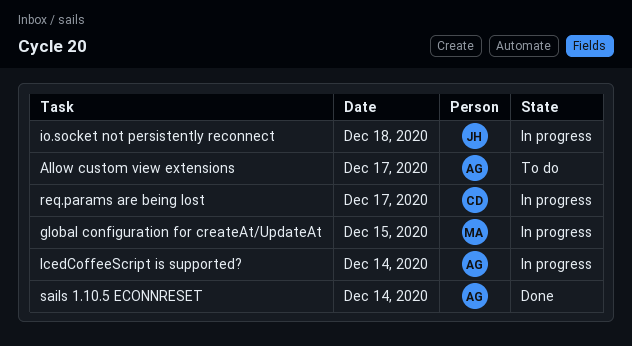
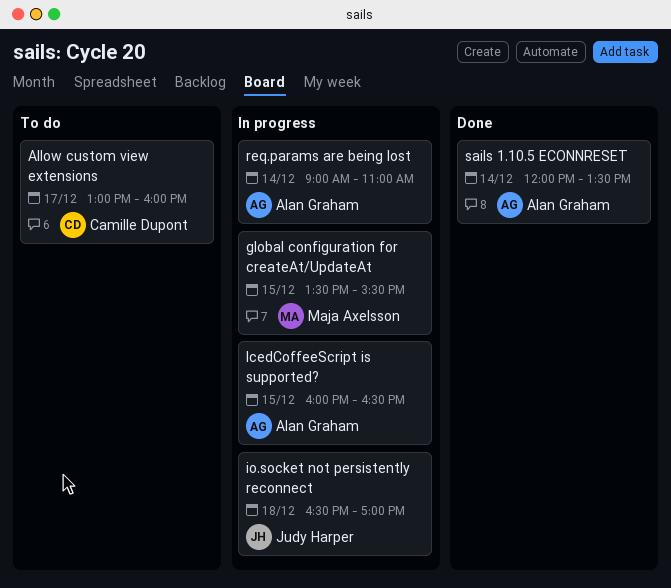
Allow custom view extensions, owner: Alan Graham -> Camille Dupont
IcedCoffeeScript is supported?, day: Dec 14 -> Dec 15
req.params are being lost, owner: Camille Dupont -> Alan Graham
req.params are being lost, day: Dec 17 -> Dec 14

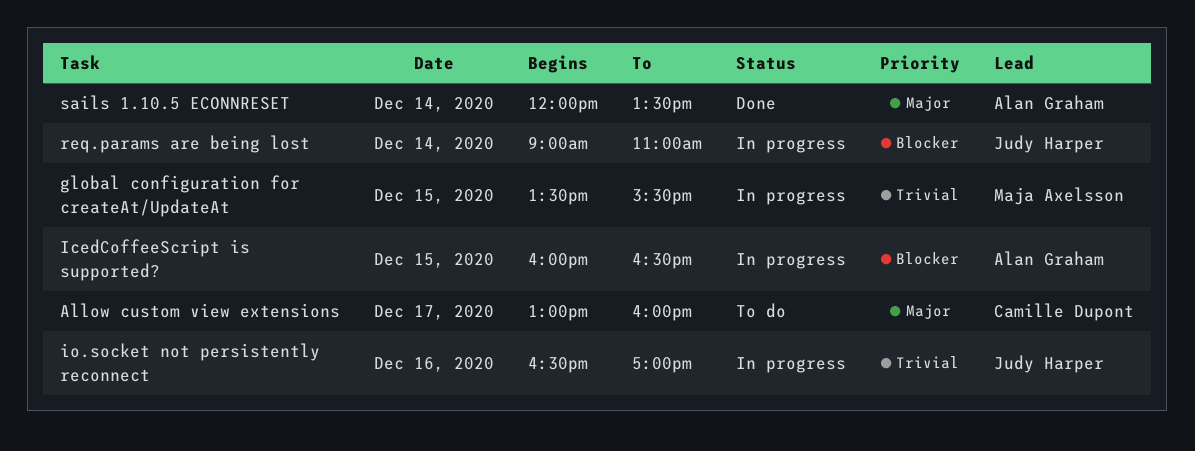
io.socket not persistently reconnect, day: Dec 18 -> Dec 16
req.params are being lost, owner: Alan Graham -> Judy Harper

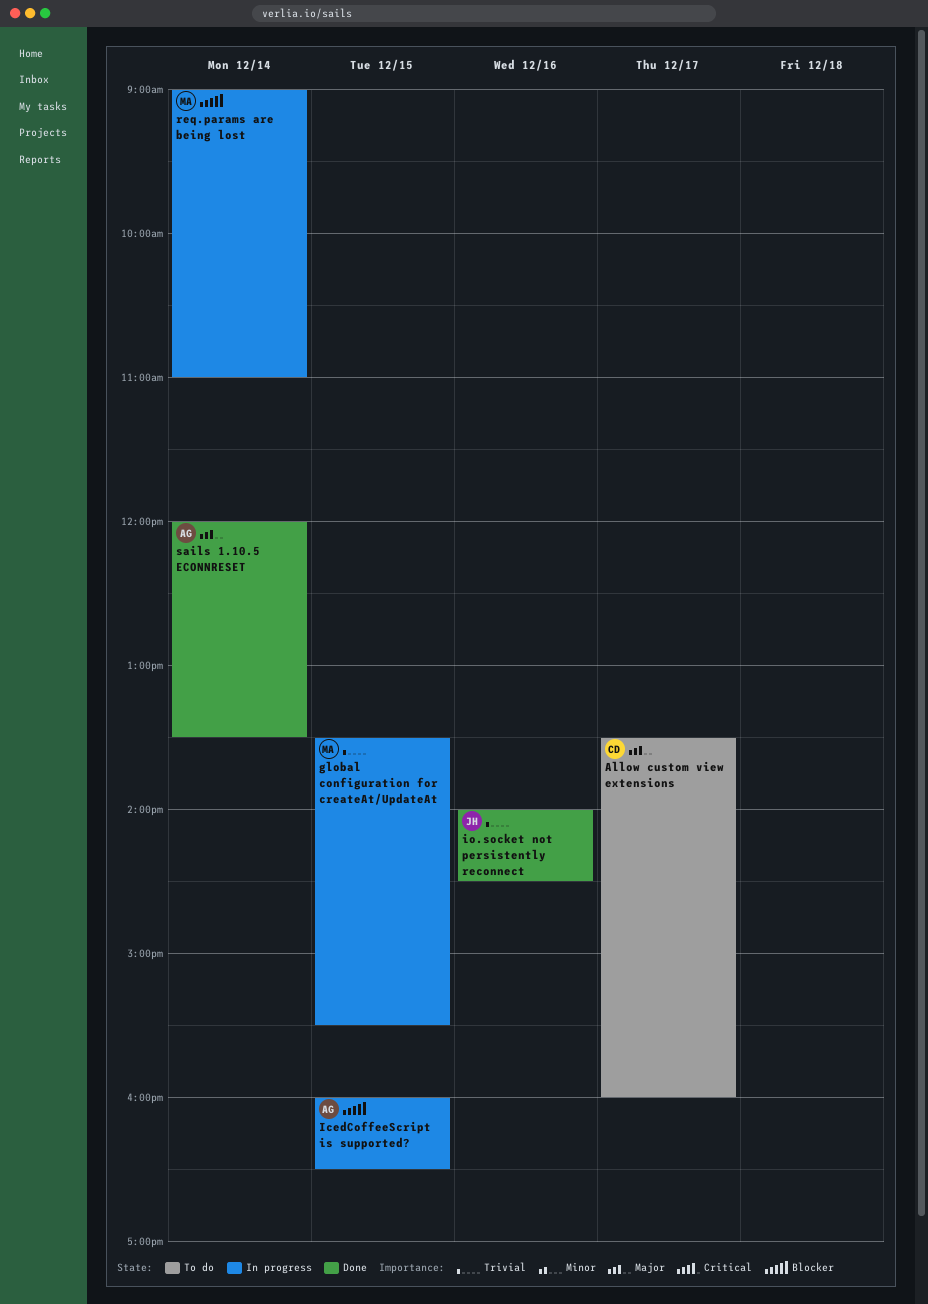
Allow custom view extensions, begins: 13:00 -> 13:30
io.socket not persistently reconnect, status: In progress -> Done
io.socket not persistently reconnect, begins: 16:30 -> 14:00
io.socket not persistently reconnect, ends: 17:00 -> 14:30
req.params are being lost, owner: Judy Harper -> Maja Axelsson

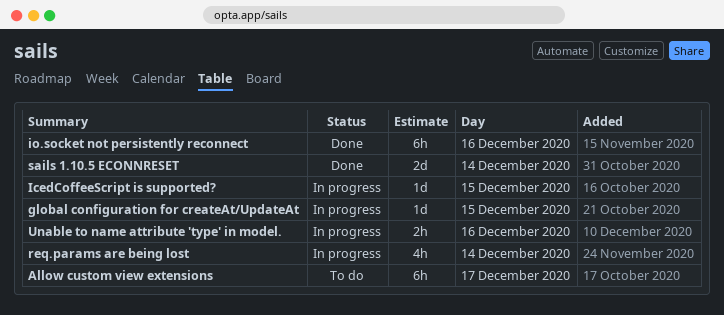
Unable to name attribute 'type' in model.: none -> present

